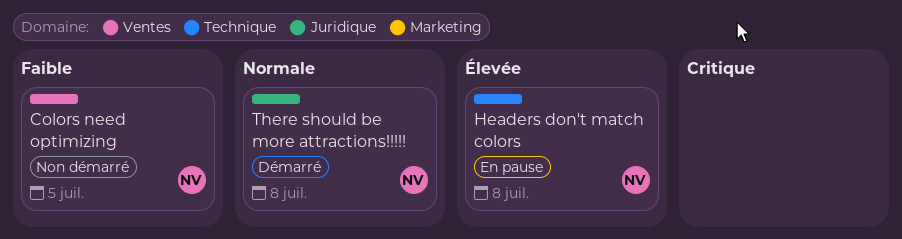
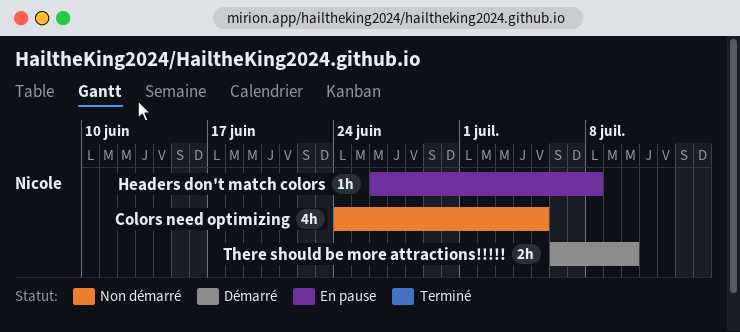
There should be more attractions!!!!!, due: Jul 8 -> Jul 10

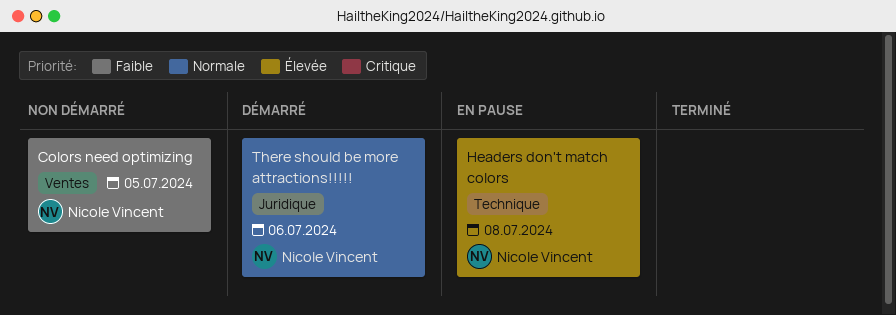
There should be more attractions!!!!!, due: Jul 10 -> Jul 6

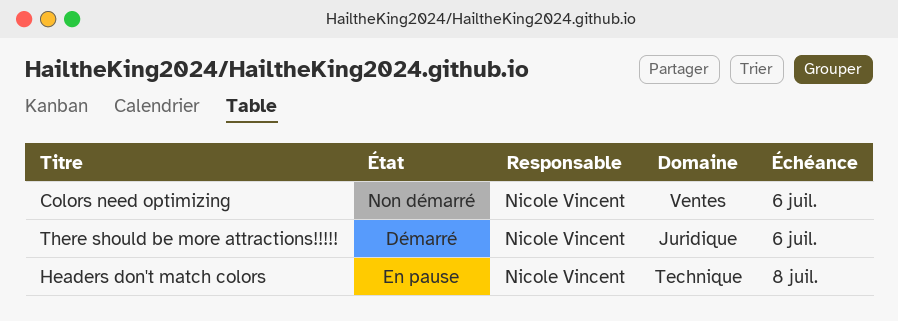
Colors need optimizing, due: Jul 5 -> Jul 6

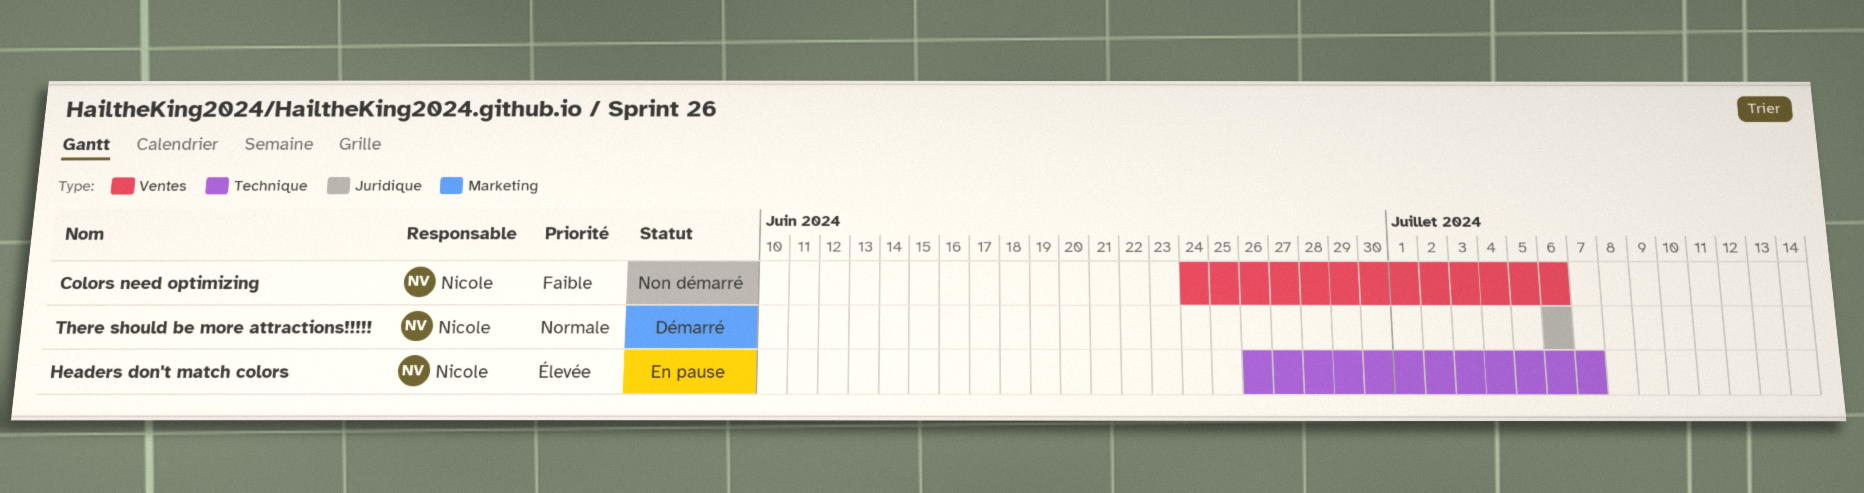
Headers don't match colors, due: Jul 8 -> Jul 7

